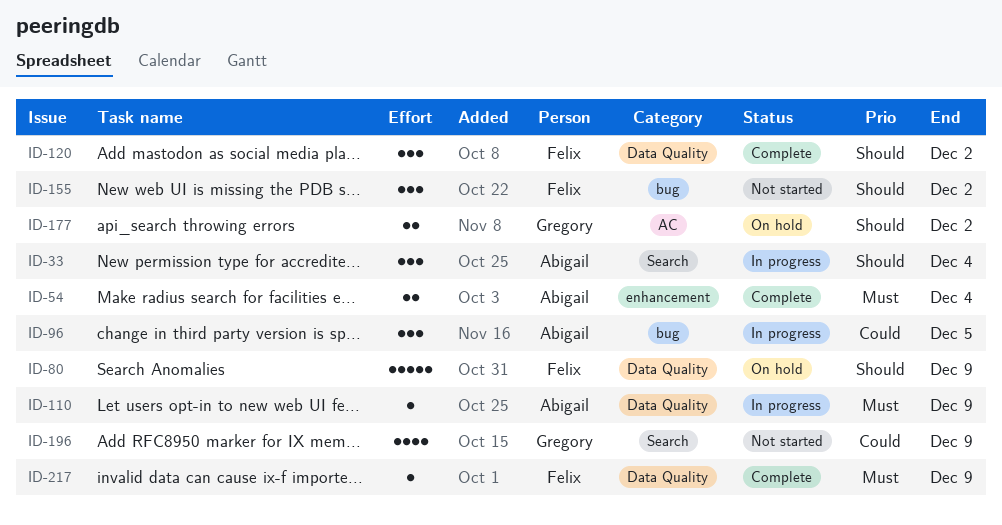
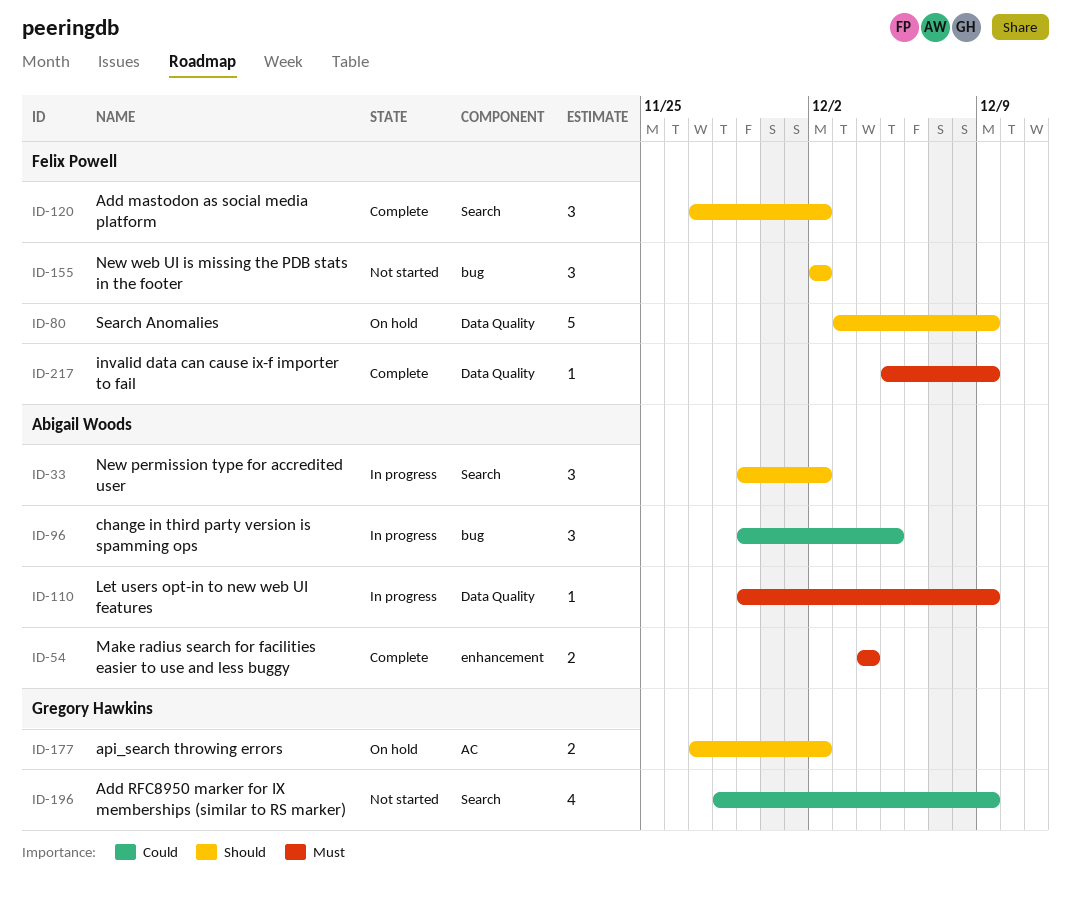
ID-33, due: Dec 4 -> Dec 2
ID-120, label: Data Quality -> Search

